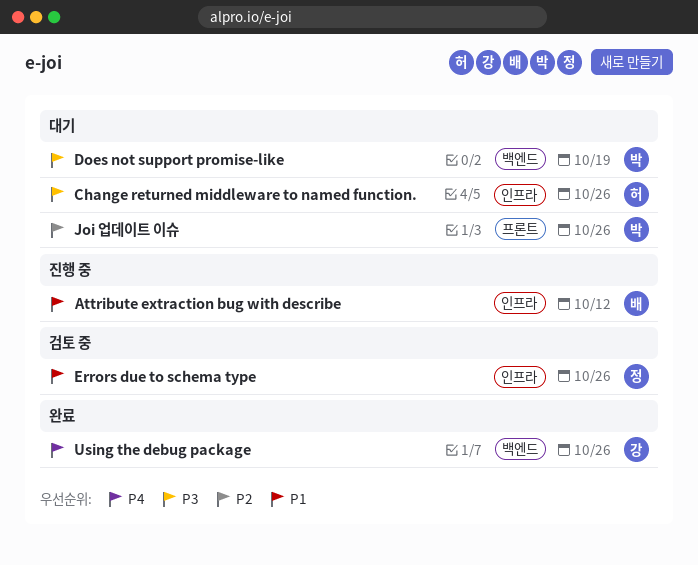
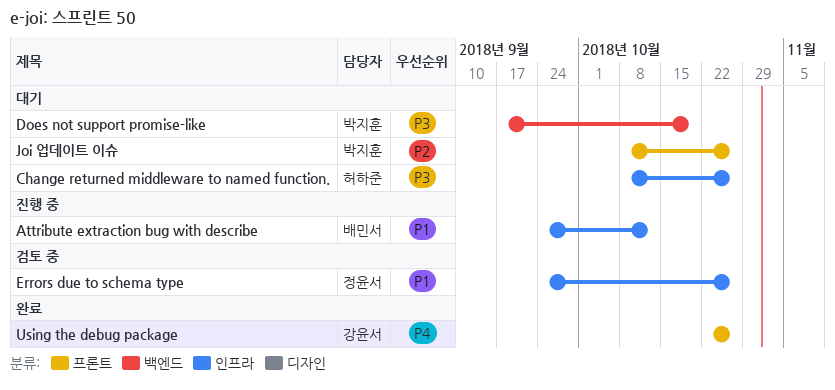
Using the debug package, label: 백엔드 -> 프론트

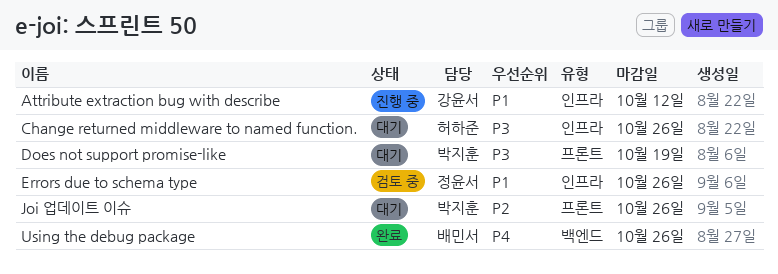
Attribute extraction bug with describe, owner: 배민서 -> 강윤서
Does not support promise-like, label: 백엔드 -> 프론트
Using the debug package, owner: 강윤서 -> 배민서
Using the debug package, label: 프론트 -> 백엔드

